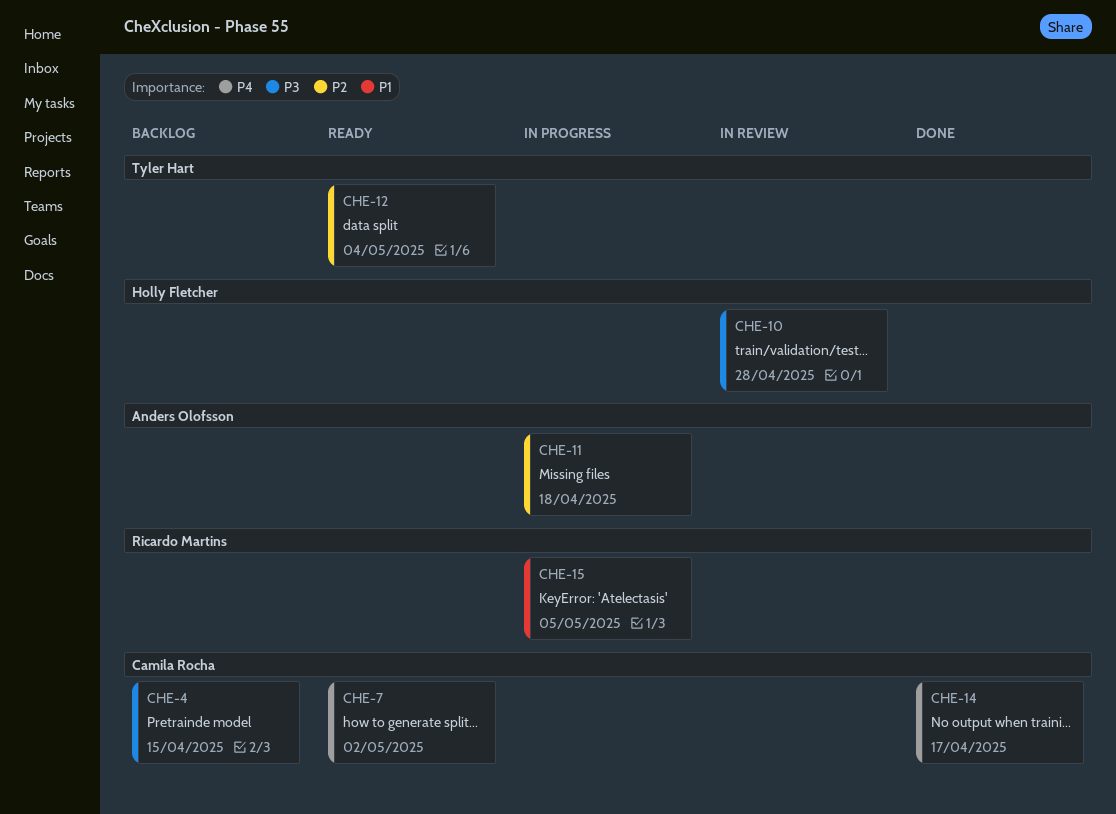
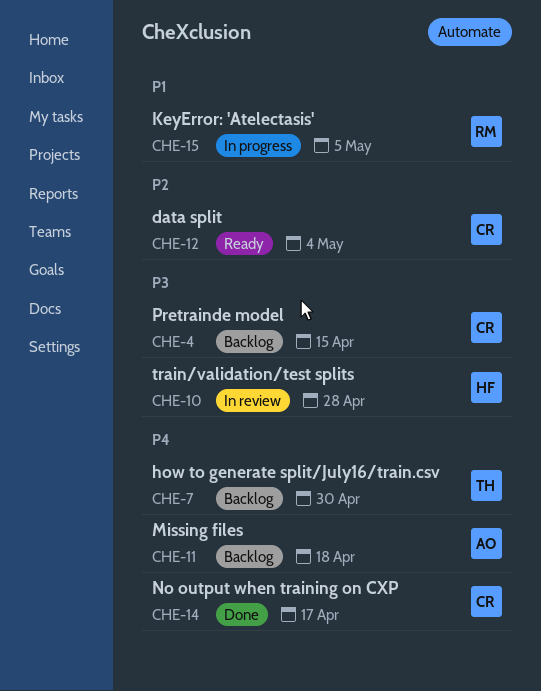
CHE-7, status: Ready -> Backlog
CHE-7, owner: Camila Rocha -> Tyler Hart
CHE-7, due: May 2 -> Apr 30
CHE-11, status: In progress -> Backlog
CHE-11, priority: P2 -> P4
CHE-12, owner: Tyler Hart -> Camila Rocha

